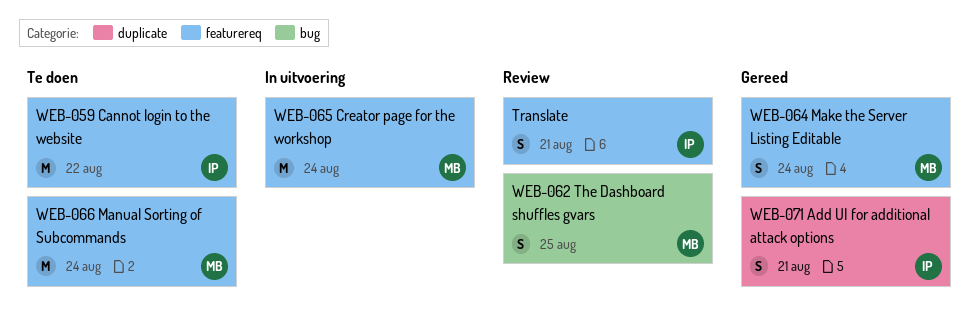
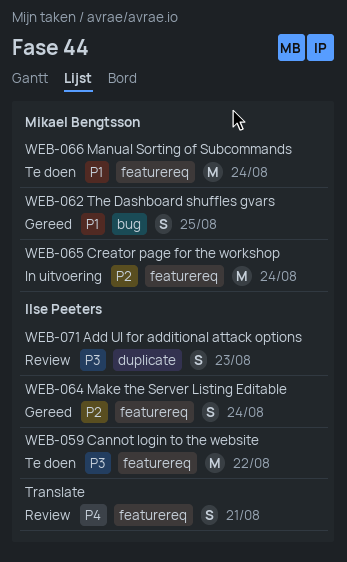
WEB-062 The Dashboard shuffles gvars, status: Review -> Gereed
WEB-064 Make the Server Listing Editable, owner: Mikael Bengtsson -> Ilse Peeters
WEB-071 Add UI for additional attack options, status: Gereed -> Review
WEB-071 Add UI for additional attack options, due: Aug 21 -> Aug 23

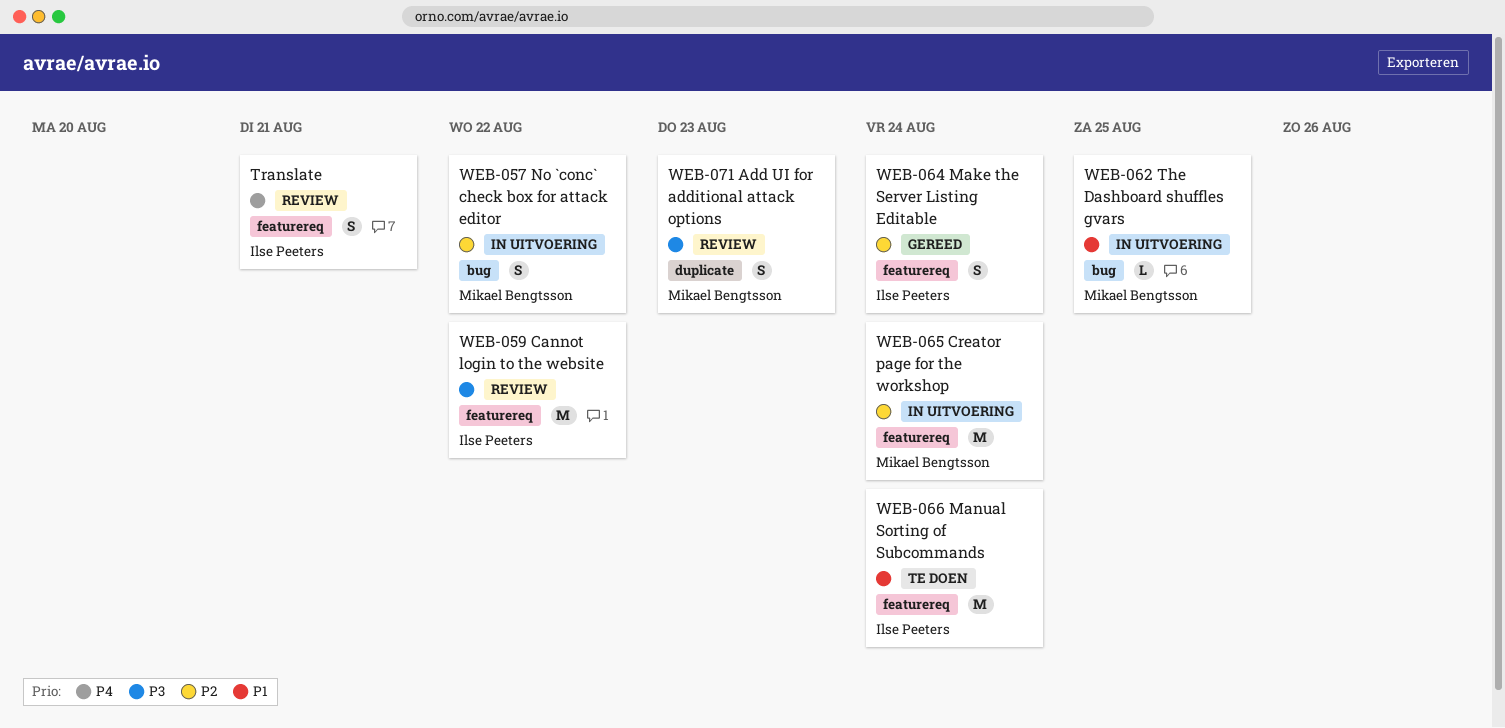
WEB-057 No `conc` check box for attack editor: none -> present
WEB-059 Cannot login to the website, status: Te doen -> Review
WEB-062 The Dashboard shuffles gvars, status: Gereed -> In uitvoering
WEB-062 The Dashboard shuffles gvars, estimate: S -> L
WEB-066 Manual Sorting of Subcommands, owner: Mikael Bengtsson -> Ilse Peeters
WEB-071 Add UI for additional attack options, owner: Ilse Peeters -> Mikael Bengtsson

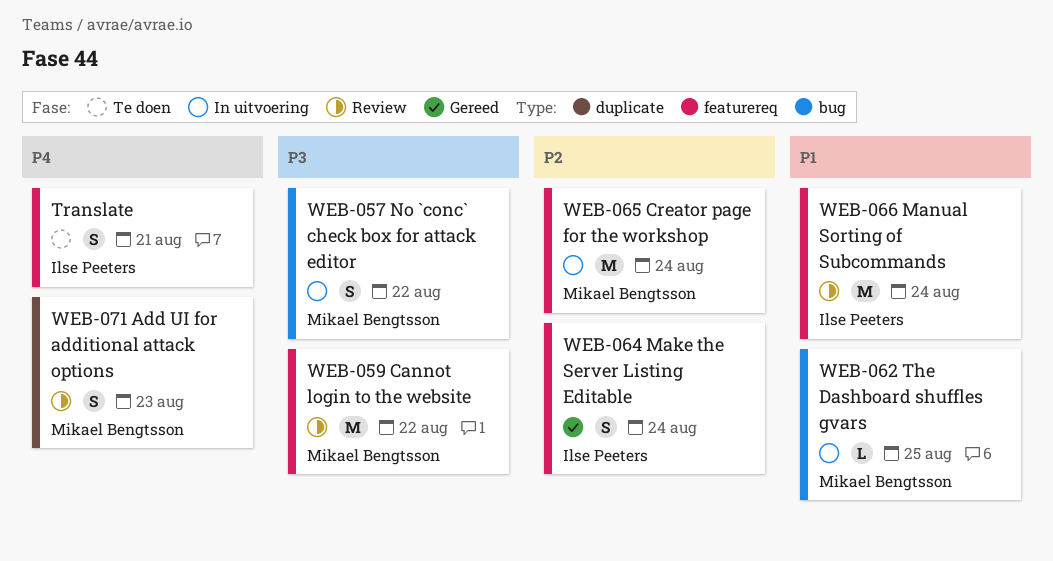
Translate, status: Review -> Te doen
WEB-057 No `conc` check box for attack editor, priority: P2 -> P3
WEB-059 Cannot login to the website, owner: Ilse Peeters -> Mikael Bengtsson
WEB-066 Manual Sorting of Subcommands, status: Te doen -> Review
WEB-071 Add UI for additional attack options, priority: P3 -> P4

